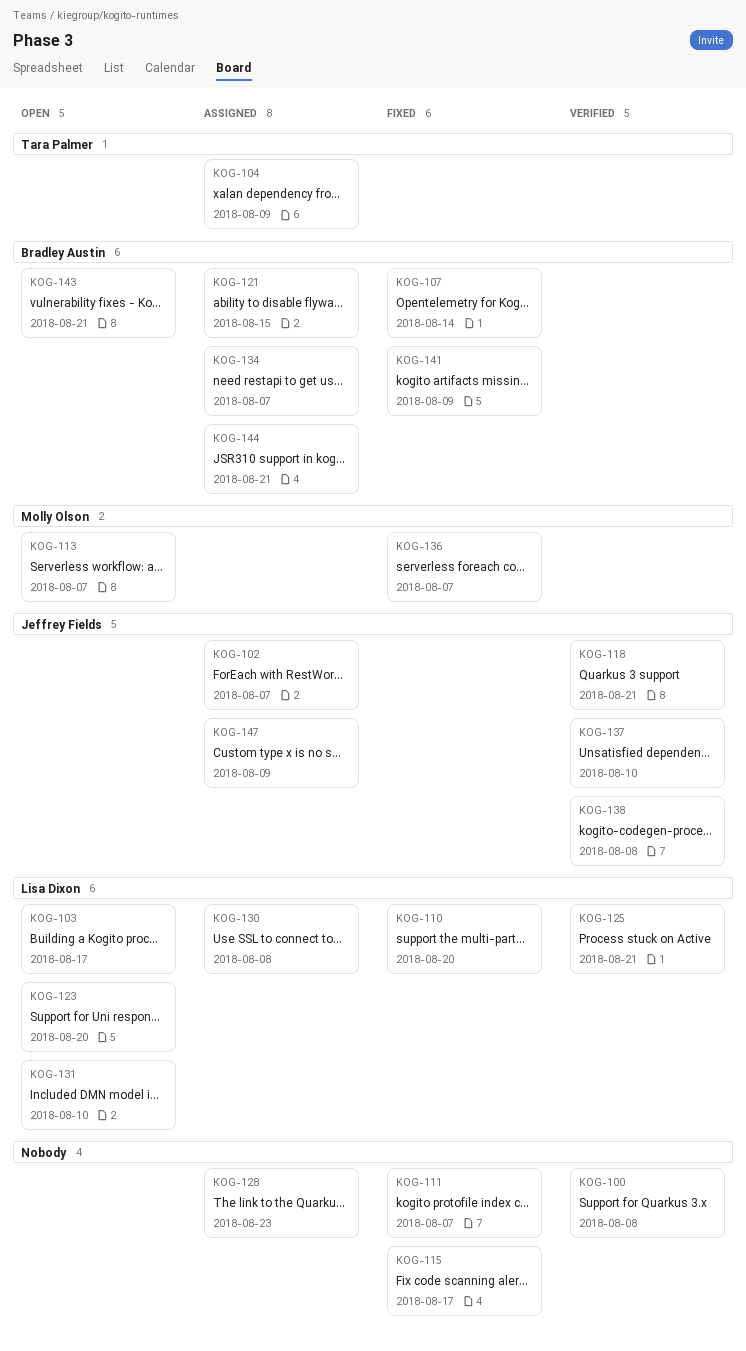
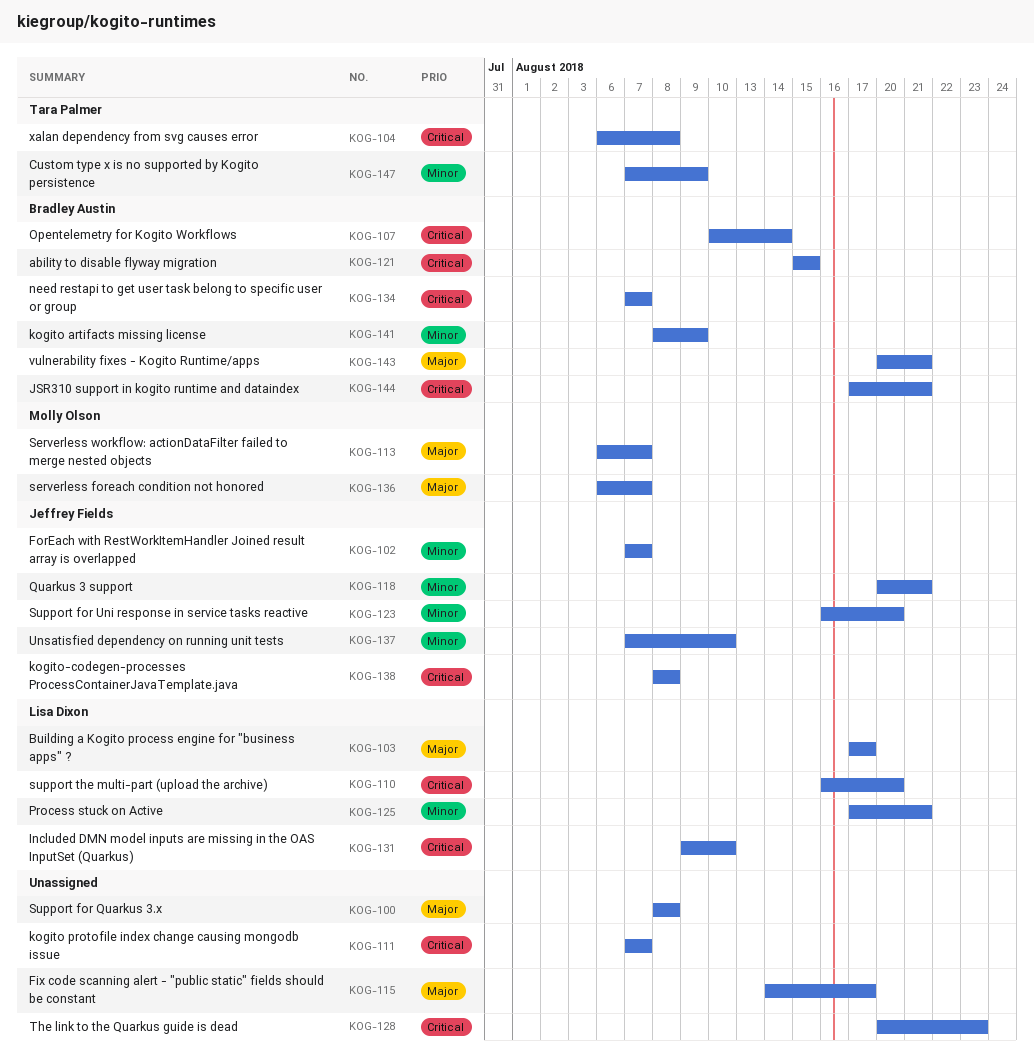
KOG-104, due: Aug 9 -> Aug 8
KOG-123, owner: Lisa Dixon -> Jeffrey Fields
KOG-130: present -> none
KOG-147, owner: Jeffrey Fields -> Tara Palmer

